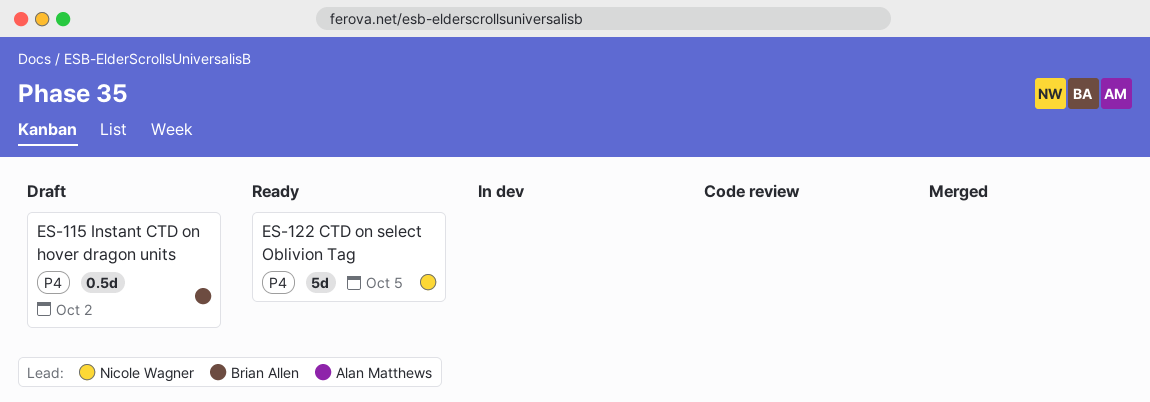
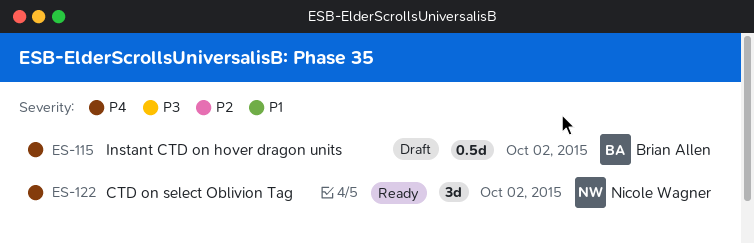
ES-122, estimate: 5d -> 3d
ES-122, due: Oct 5 -> Oct 2

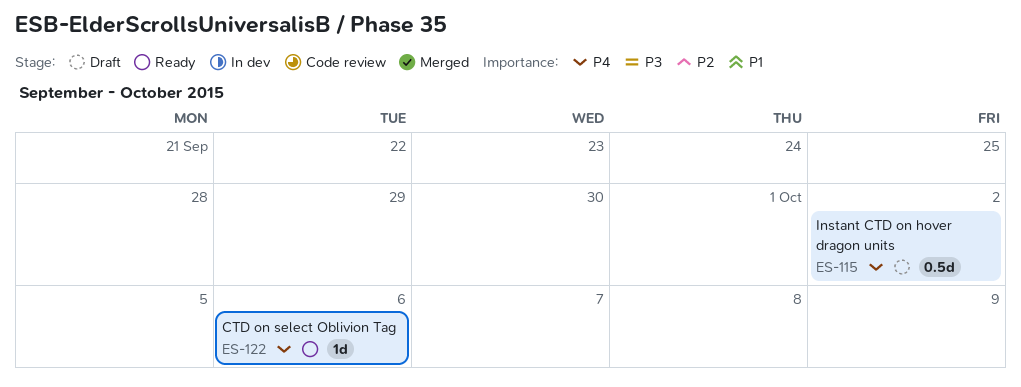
ES-122, estimate: 3d -> 1d
ES-122, due: Oct 2 -> Oct 6

